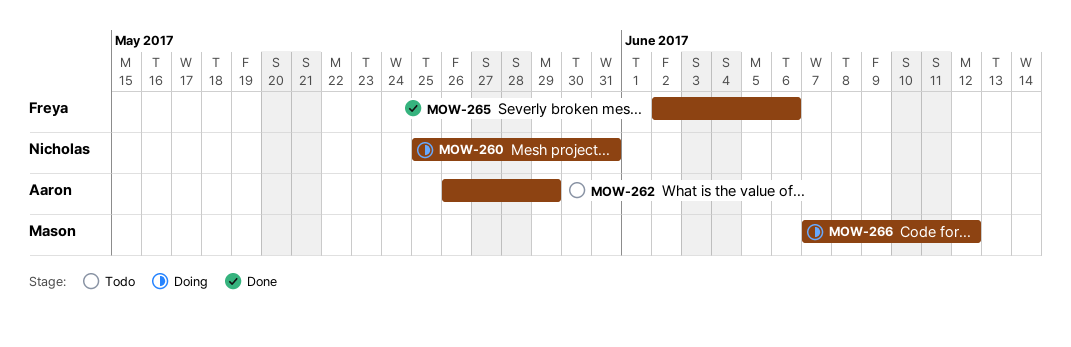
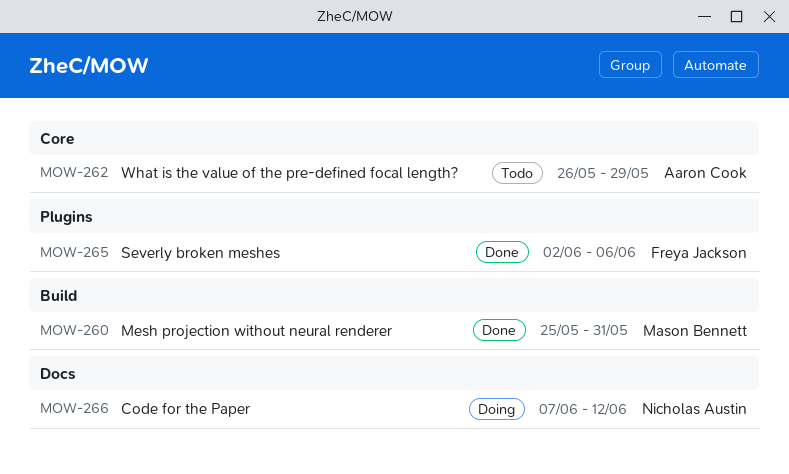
MOW-260, status: Doing -> Done
MOW-260, owner: Nicholas Austin -> Mason Bennett
MOW-266, owner: Mason Bennett -> Nicholas Austin

